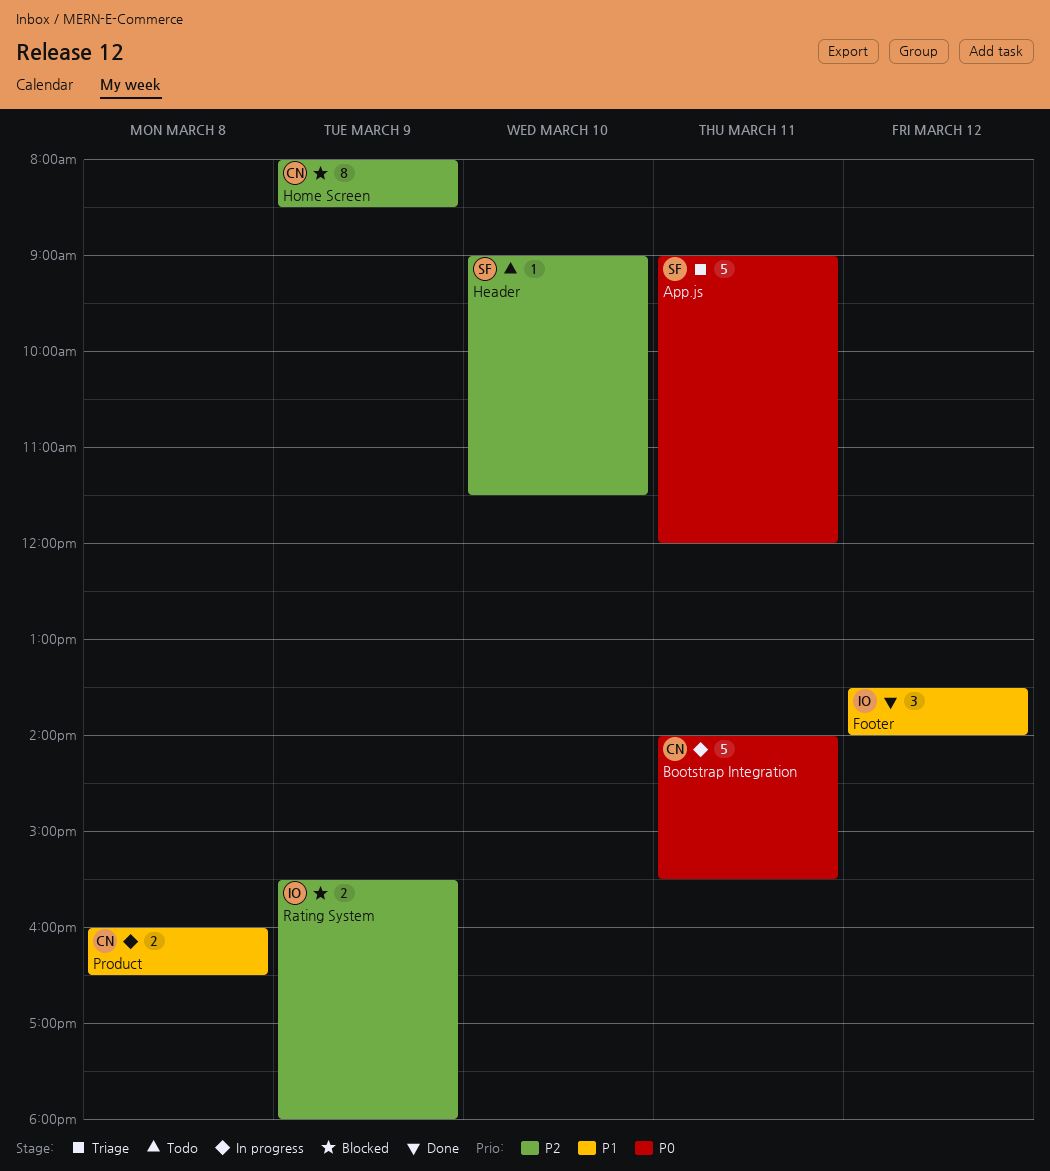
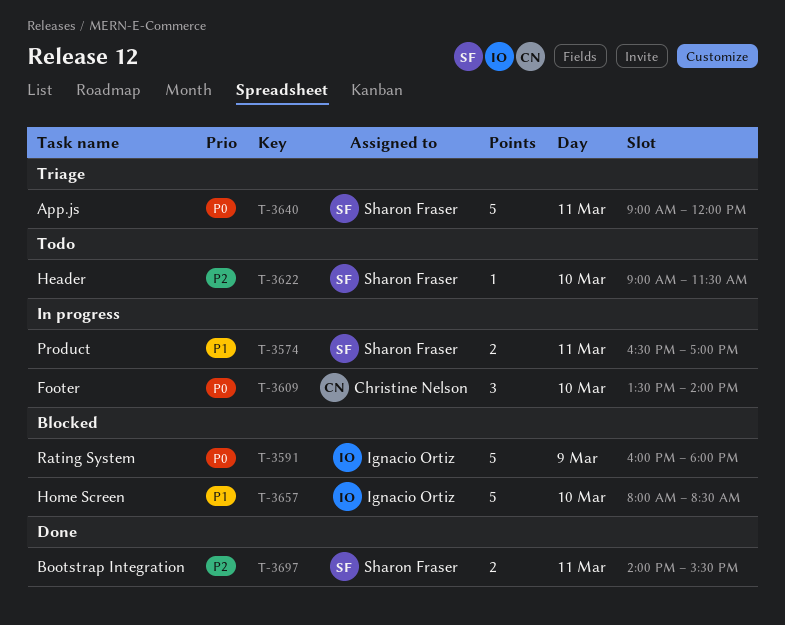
Bootstrap Integration, status: In progress -> Done
Bootstrap Integration, owner: Christine Nelson -> Sharon Fraser
Bootstrap Integration, priority: P0 -> P2
Bootstrap Integration, estimate: 5 -> 2
Footer, status: Done -> In progress
Footer, owner: Ignacio Ortiz -> Christine Nelson
Footer, priority: P1 -> P0
Footer, day: Mar 12 -> Mar 10
Home Screen, owner: Christine Nelson -> Ignacio Ortiz
Home Screen, priority: P2 -> P1
Home Screen, estimate: 8 -> 5
Home Screen, day: Mar 9 -> Mar 10
Product, owner: Christine Nelson -> Sharon Fraser
Product, day: Mar 8 -> Mar 11
Product, begins: 16:00 -> 16:30
Product, ends: 16:30 -> 17:00
Rating System, priority: P2 -> P0
Rating System, estimate: 2 -> 5
Rating System, begins: 15:30 -> 16:00

